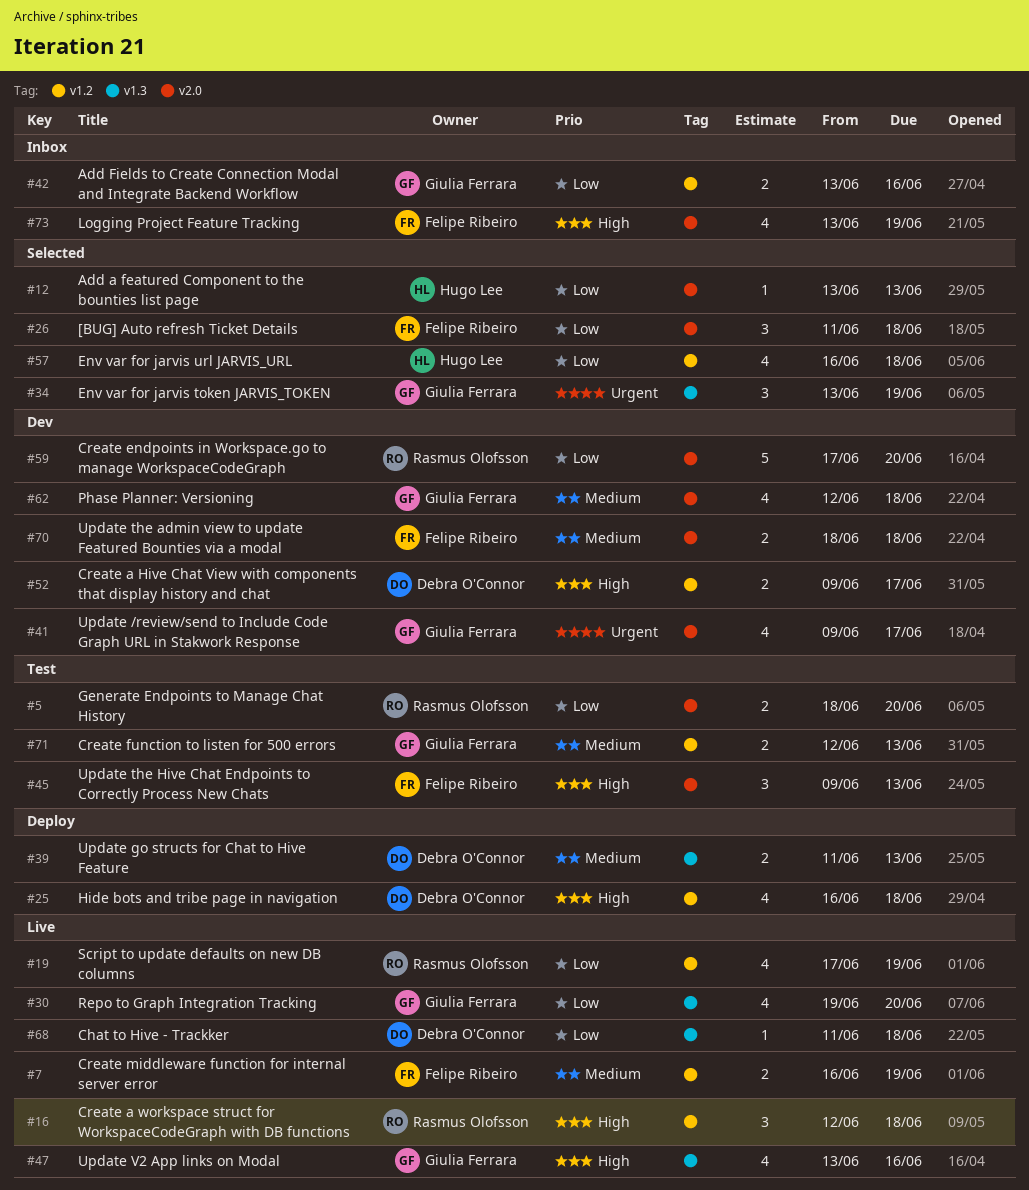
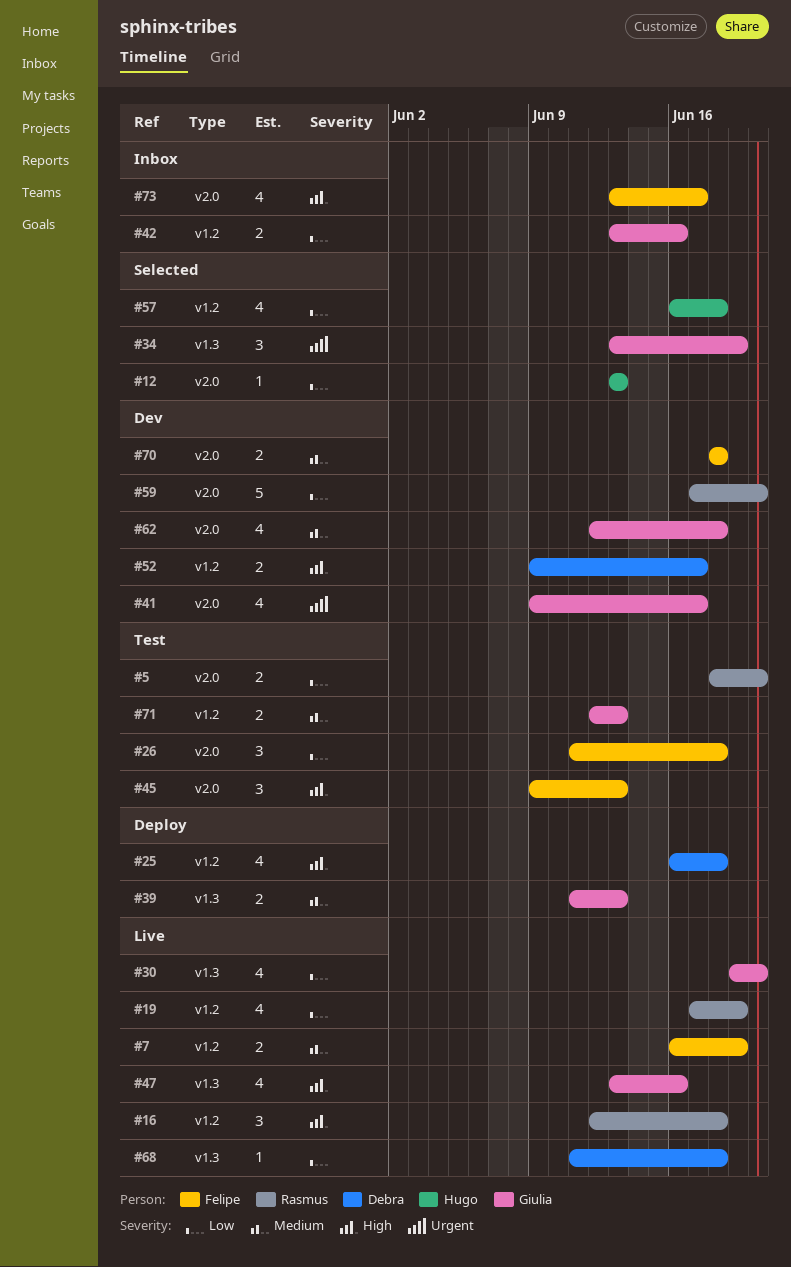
#26, status: Selected -> Test
#39, owner: Debra O'Connor -> Giulia Ferrara
#73, due: Jun 19 -> Jun 17

